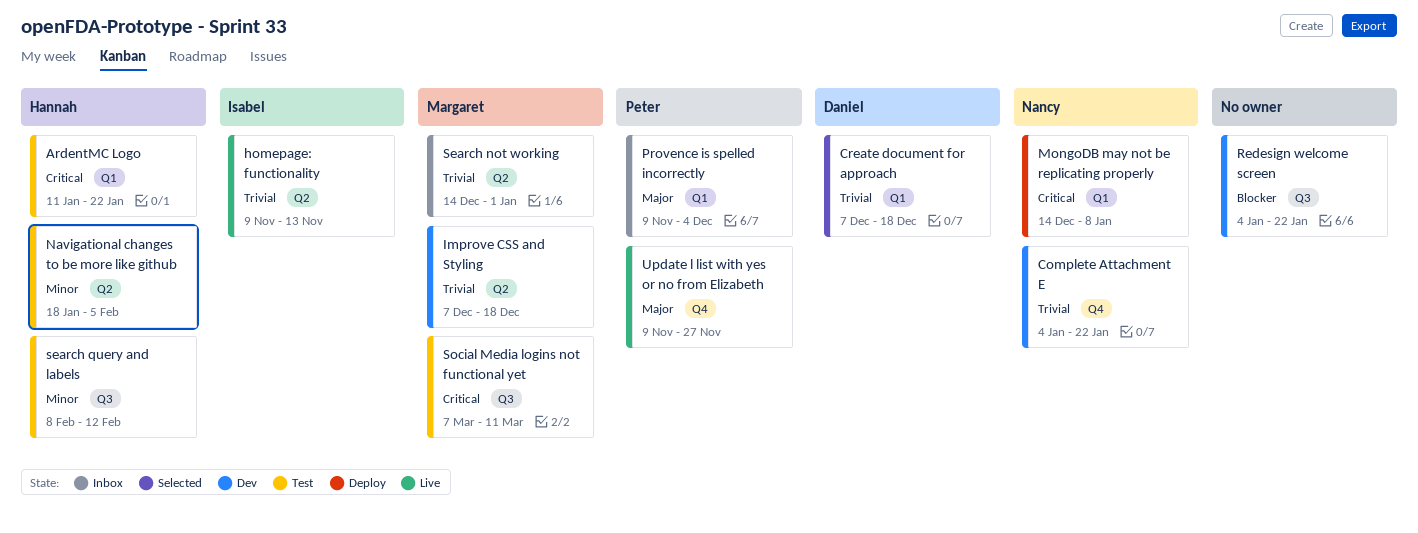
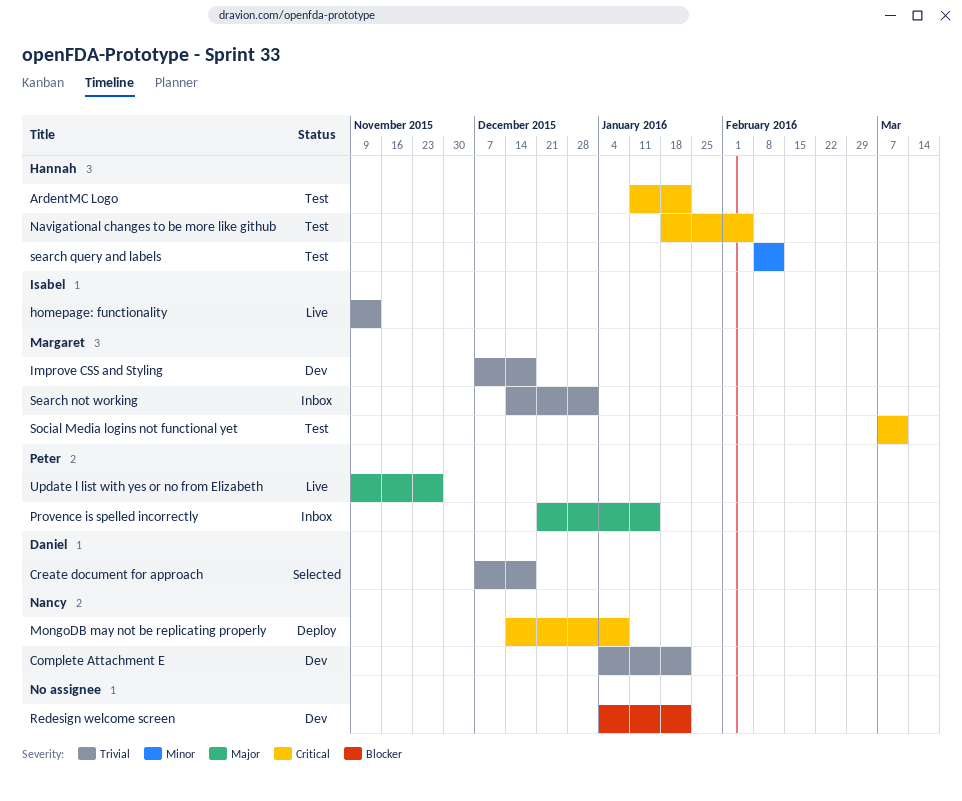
Navigational changes to be more like github, priority: Minor -> Critical
Provence is spelled incorrectly, start: Nov 9 -> Dec 21
Provence is spelled incorrectly, due: Dec 4 -> Jan 15

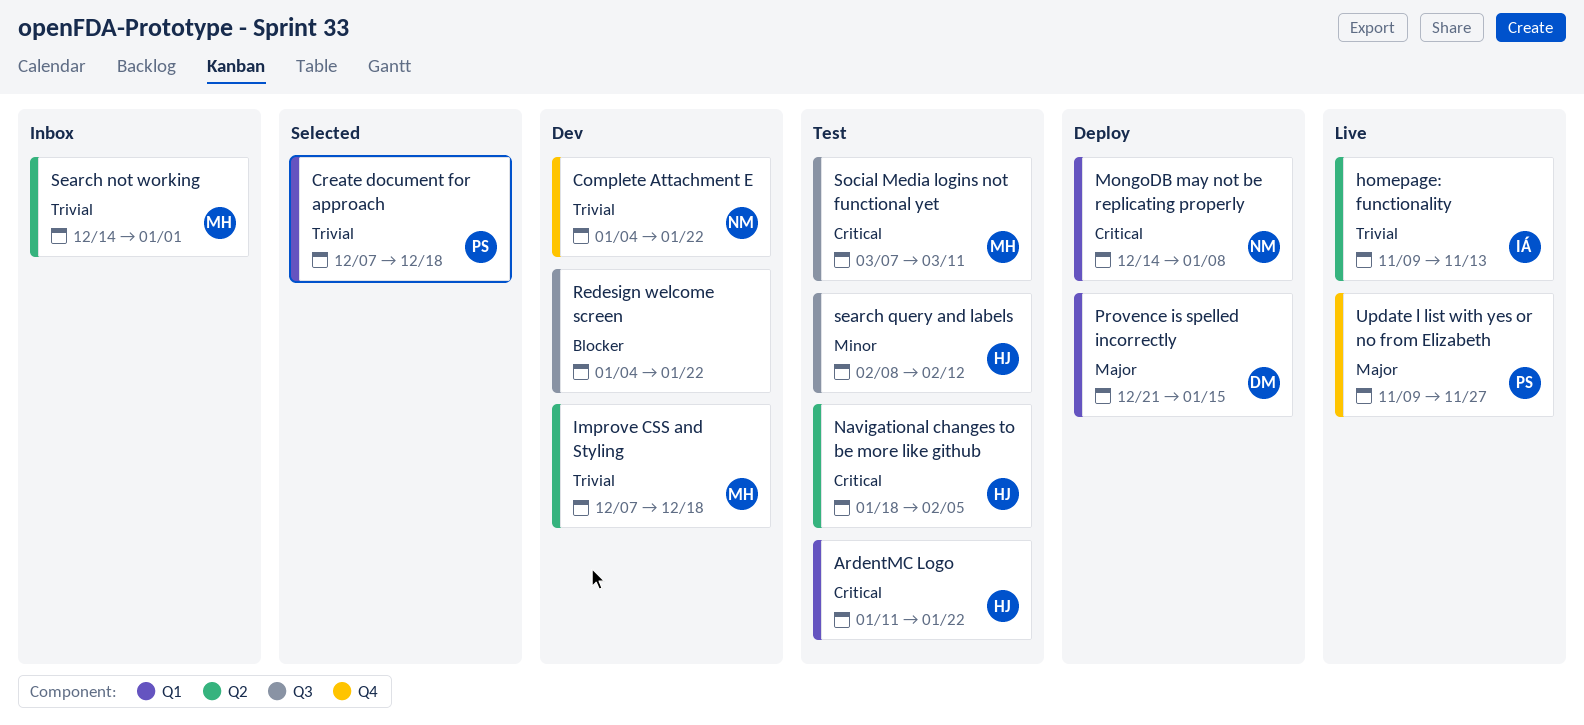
Create document for approach, owner: Daniel -> Peter
Provence is spelled incorrectly, status: Inbox -> Deploy
Provence is spelled incorrectly, owner: Peter -> Daniel

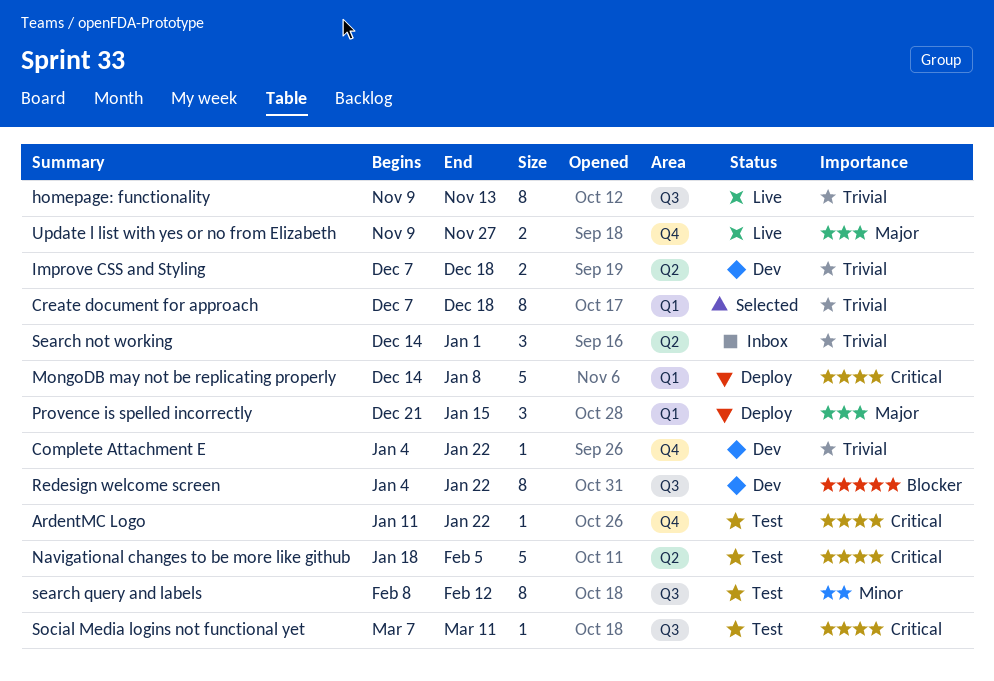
ArdentMC Logo, label: Q1 -> Q4
homepage: functionality, label: Q2 -> Q3

